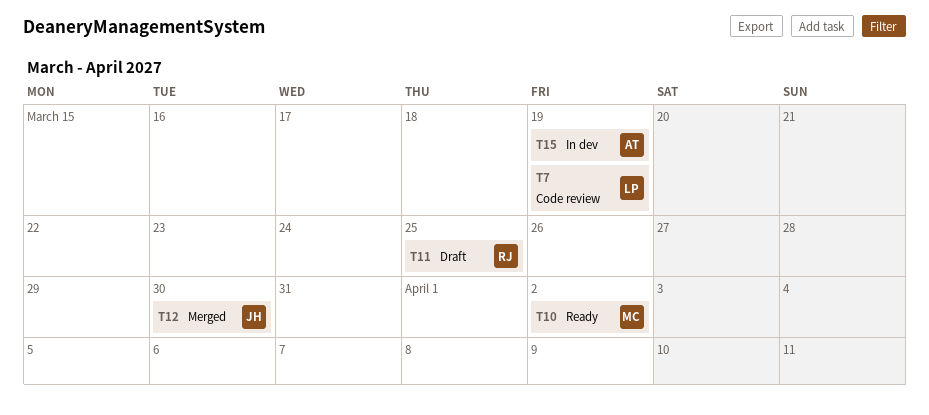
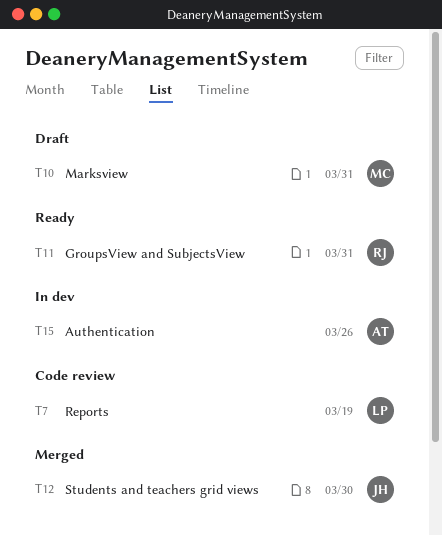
T10, status: Ready -> Draft
T10, due: Apr 2 -> Mar 31
T11, status: Draft -> Ready
T11, due: Mar 25 -> Mar 31
T15, due: Mar 19 -> Mar 26

